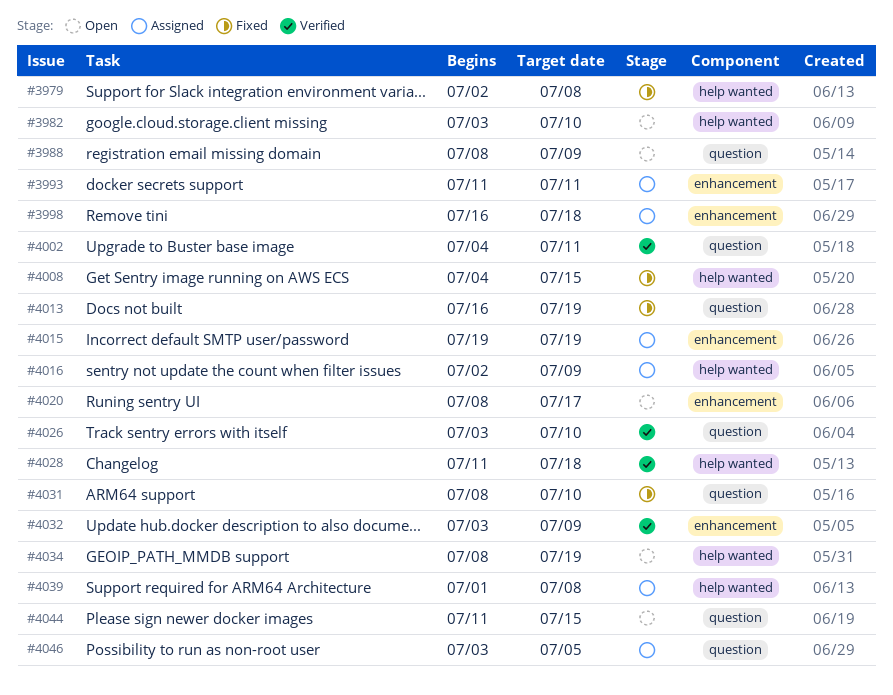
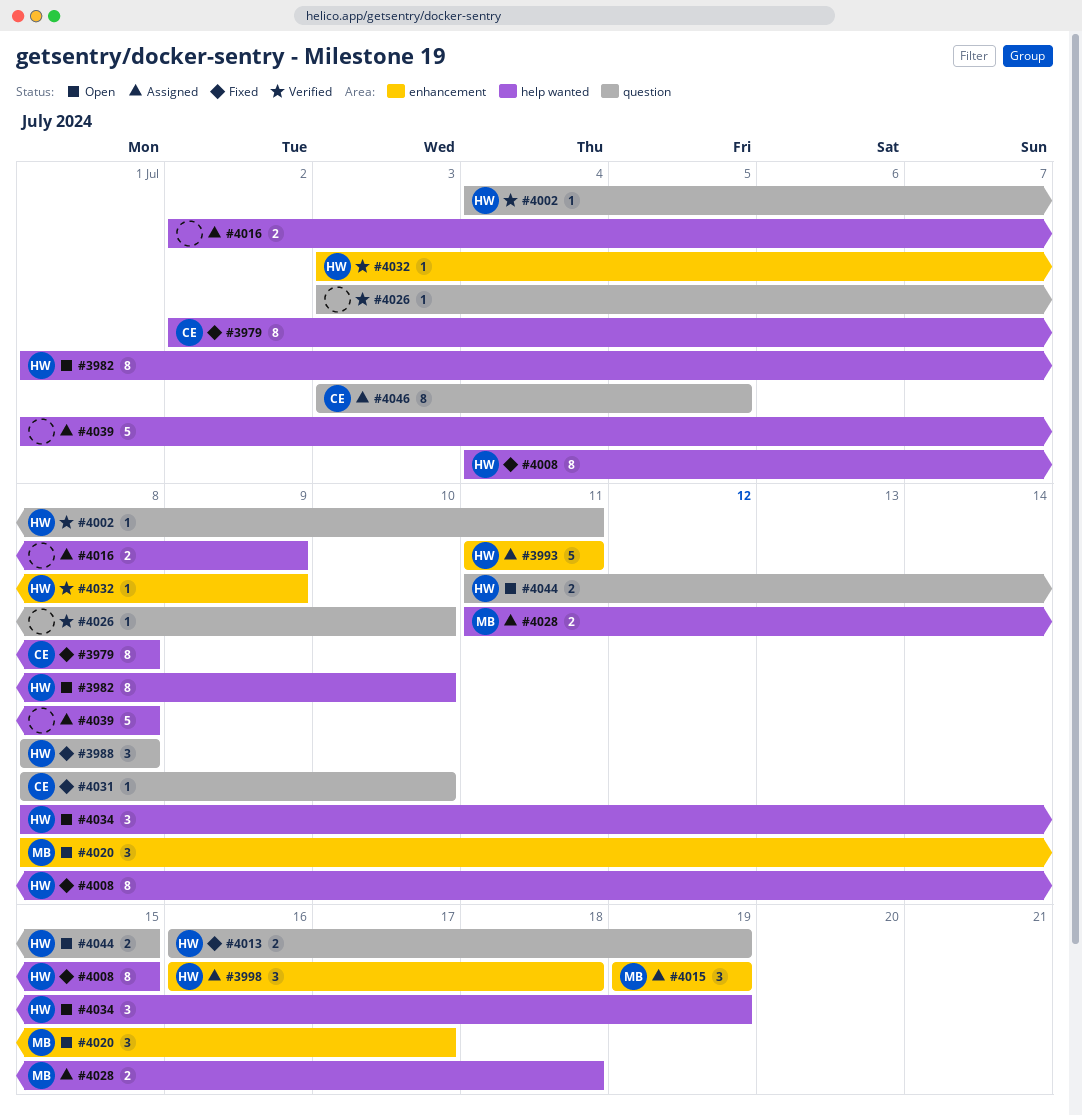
#3982, start: Jul 3 -> Jul 1
#3988, status: Open -> Fixed
#3988, due: Jul 9 -> Jul 8
#4028, status: Verified -> Assigned

